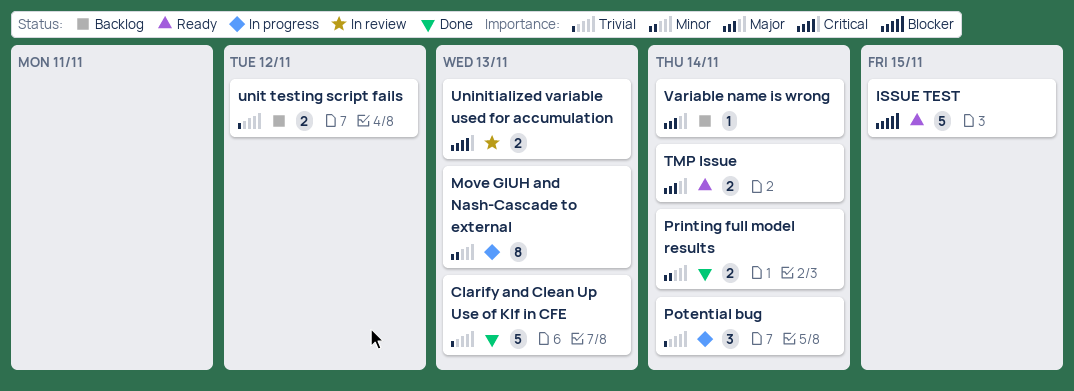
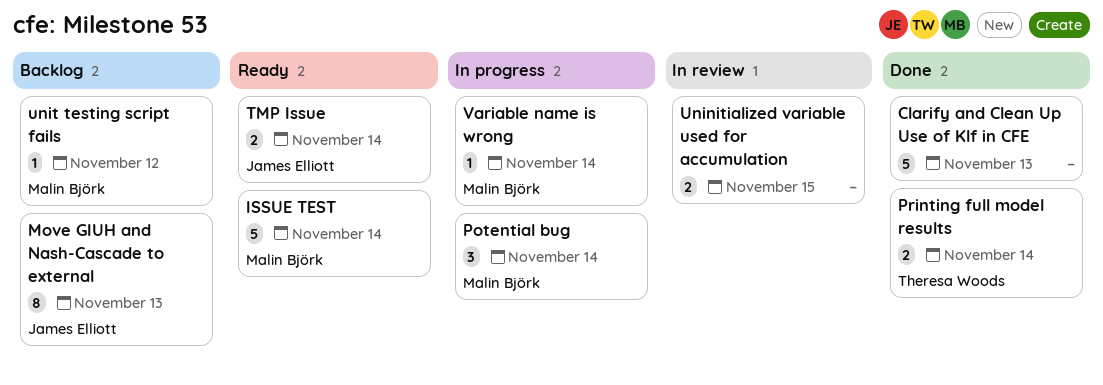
ISSUE TEST, due: Nov 15 -> Nov 14
Move GIUH and Nash-Cascade to external, status: In progress -> Backlog
Uninitialized variable used for accumulation, due: Nov 13 -> Nov 15
unit testing script fails, estimate: 2 -> 1
Variable name is wrong, status: Backlog -> In progress

